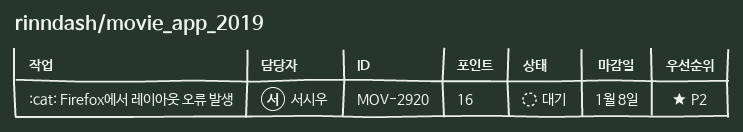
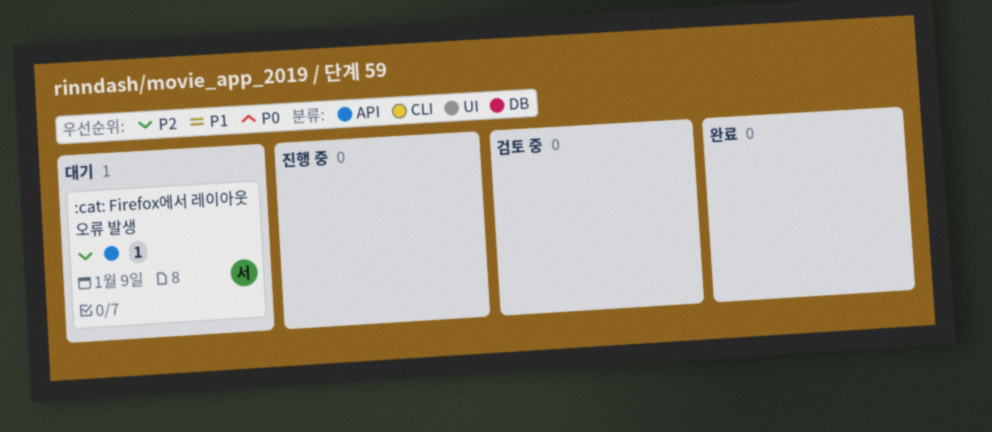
:cat: Firefox에서 레이아웃 오류 발생, estimate: 16 -> 1
:cat: Firefox에서 레이아웃 오류 발생, due: Jan 8 -> Jan 9

